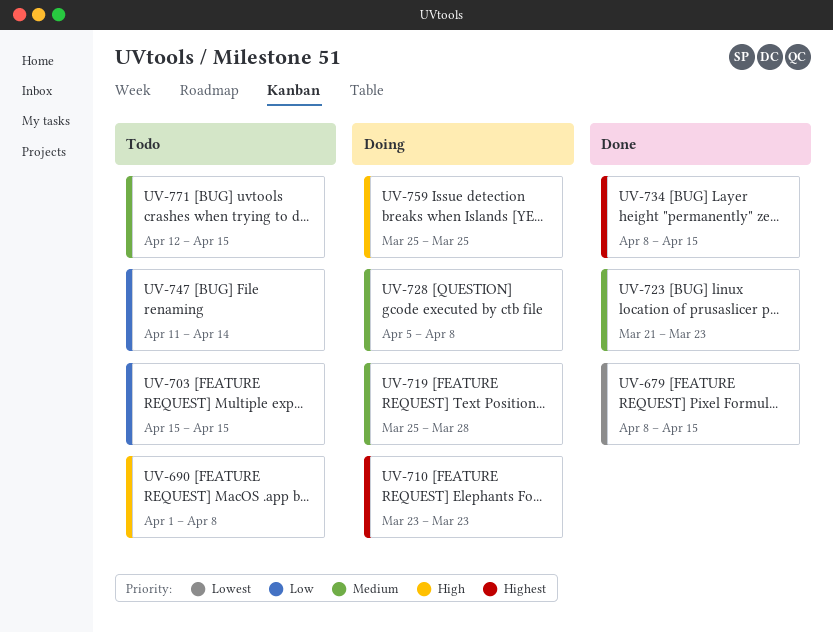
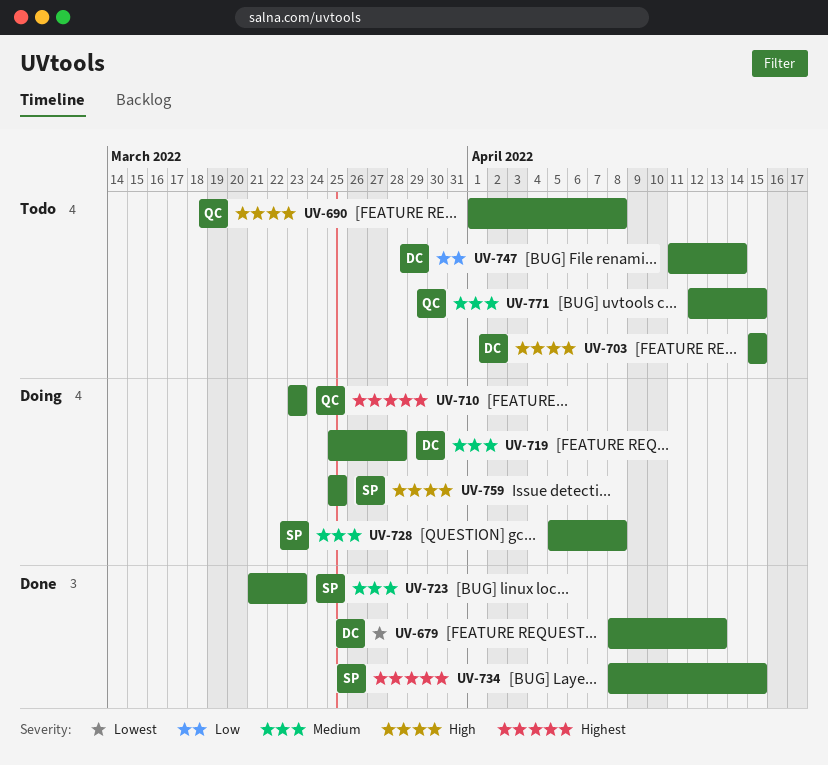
UV-679, due: Apr 15 -> Apr 13
UV-703, priority: Low -> High

